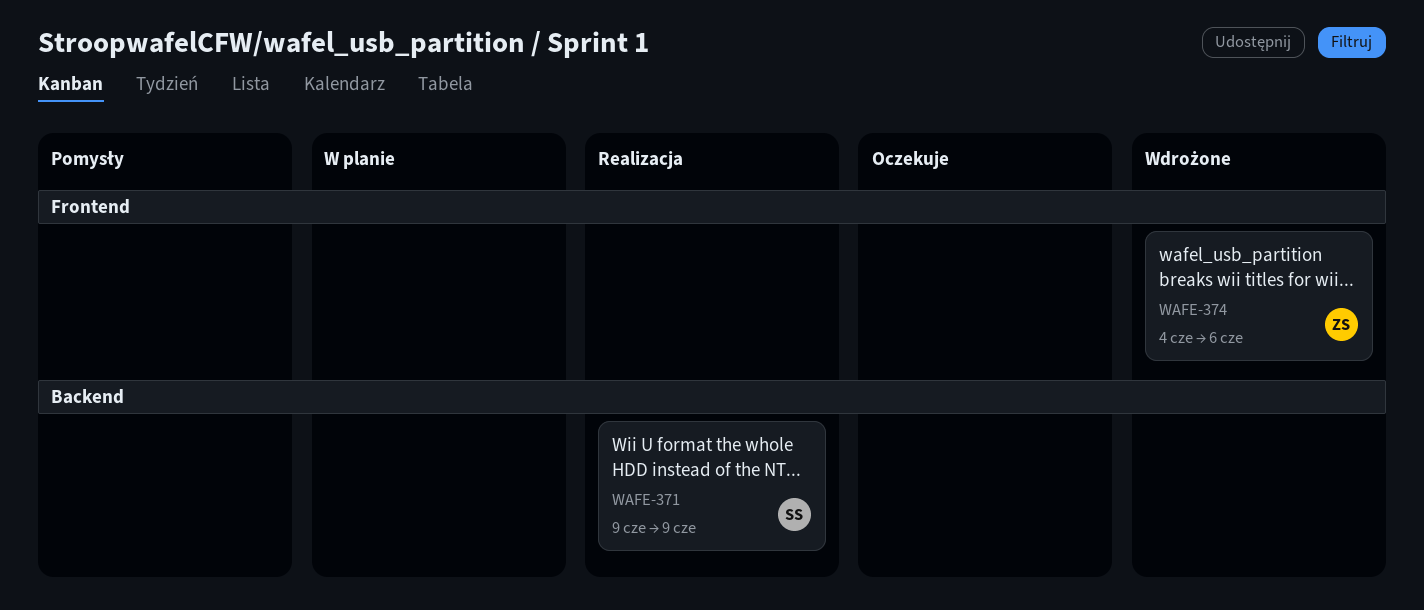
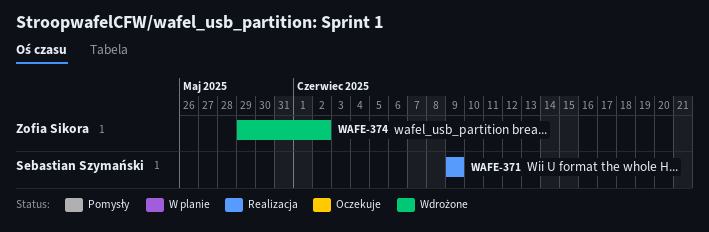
WAFE-374, start: Jun 4 -> May 29
WAFE-374, due: Jun 6 -> Jun 2

